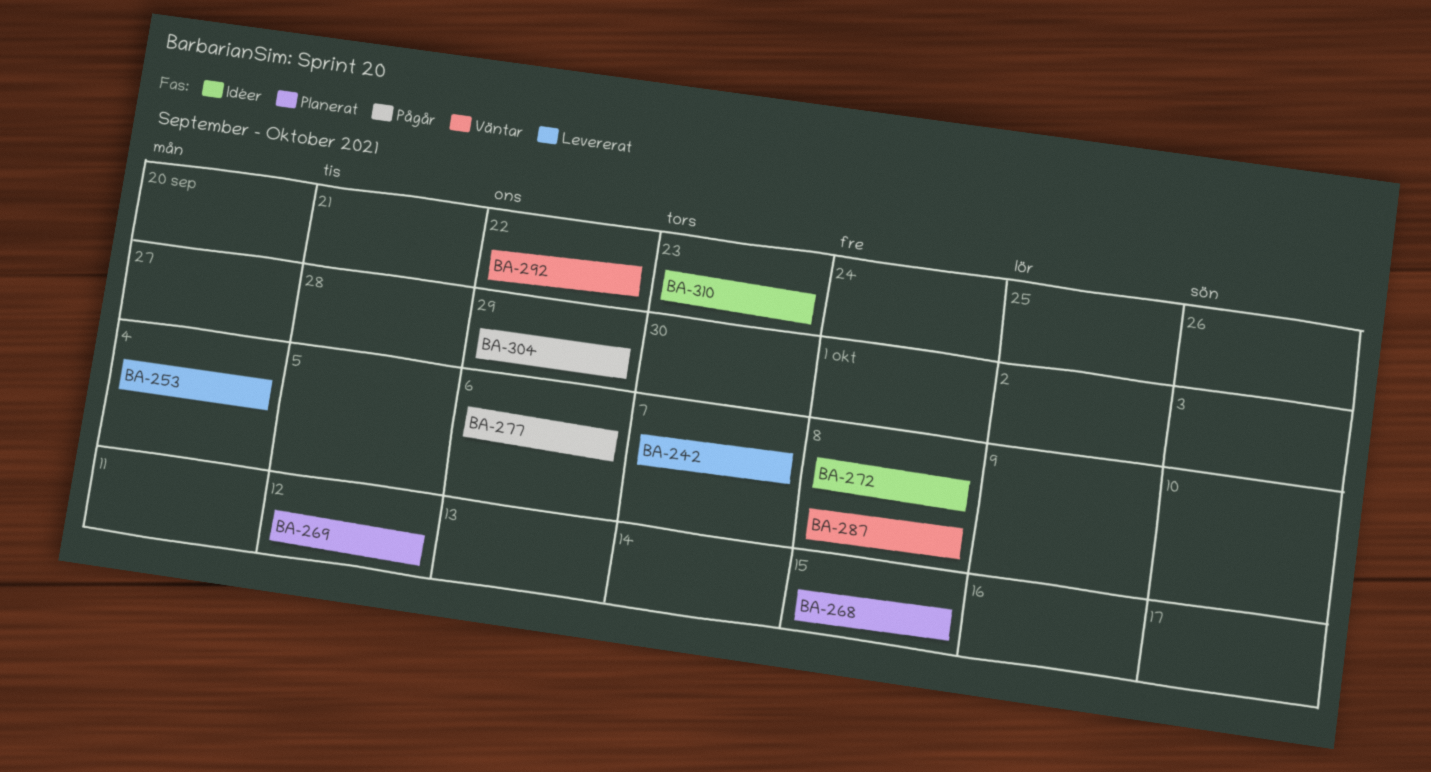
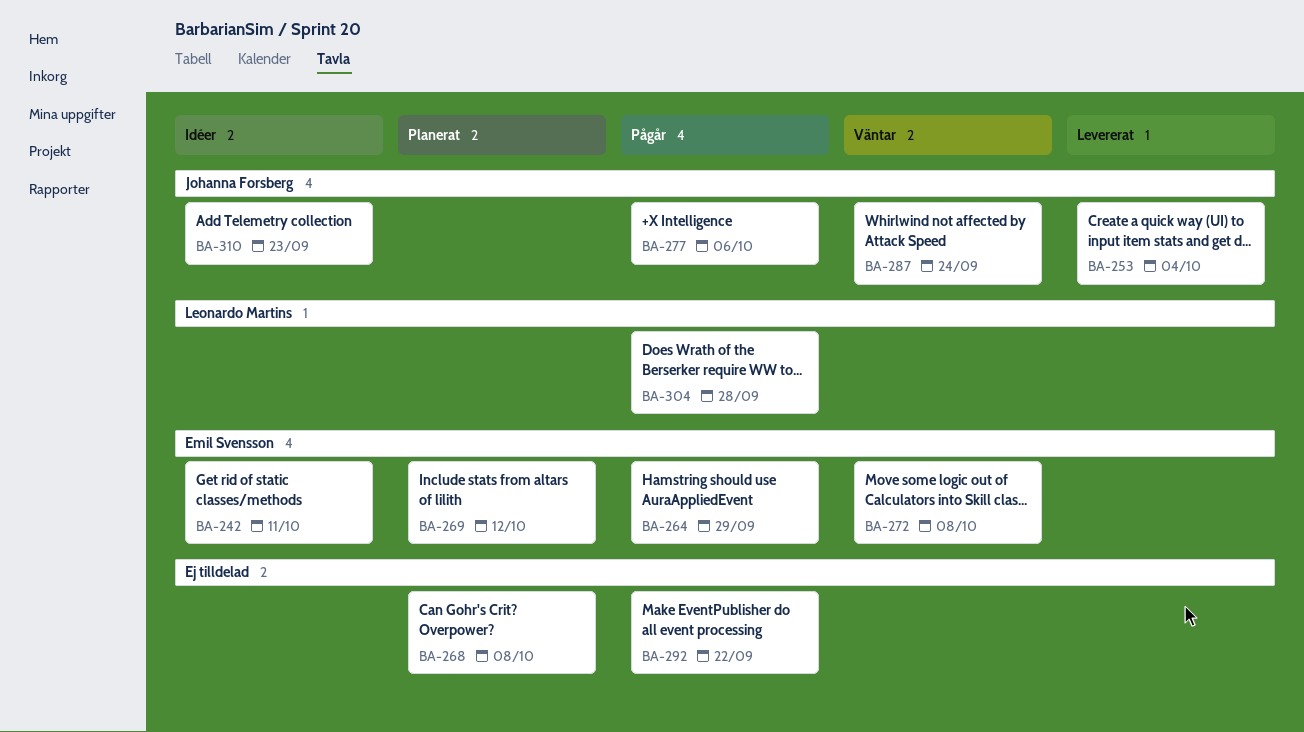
BA-242, status: Levererat -> Idéer
BA-242, due: Oct 7 -> Oct 11
BA-264: none -> present
BA-268, due: Oct 15 -> Oct 8
BA-272, status: Idéer -> Väntar
BA-287, due: Oct 8 -> Sep 24
BA-292, status: Väntar -> Pågår
BA-304, due: Sep 29 -> Sep 28

